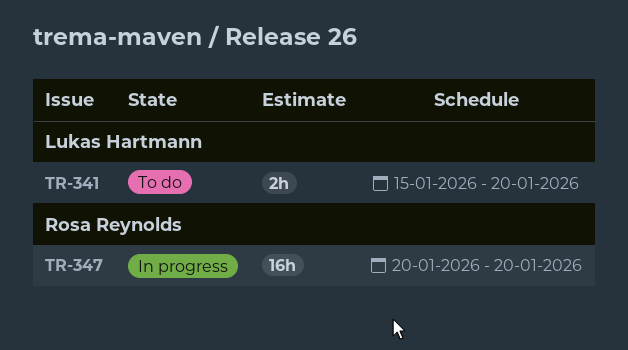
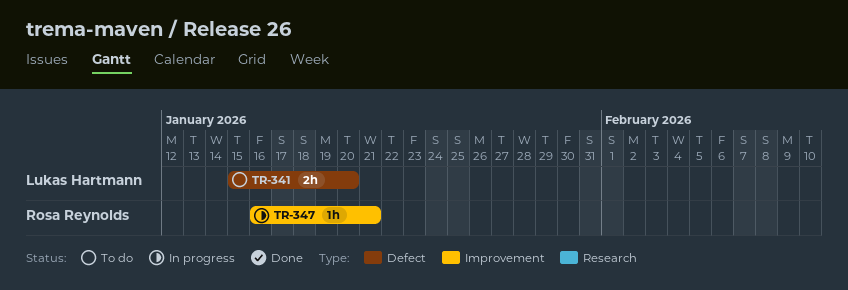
TR-347, estimate: 16h -> 1h
TR-347, start: Jan 20 -> Jan 16
TR-347, due: Jan 20 -> Jan 21

